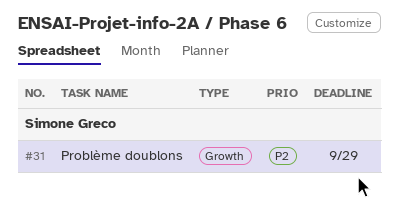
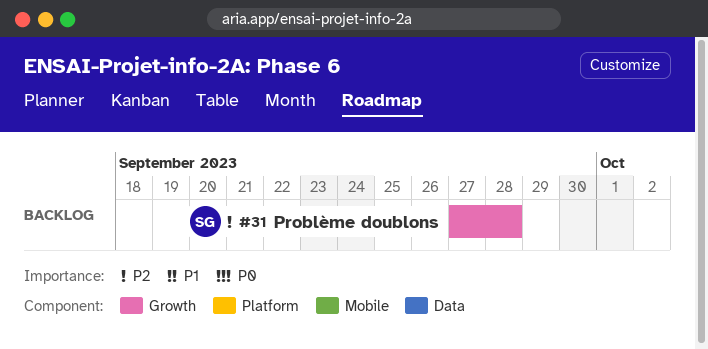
#31, due: Sep 29 -> Sep 28

